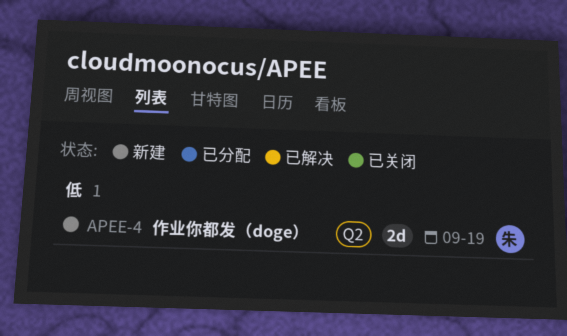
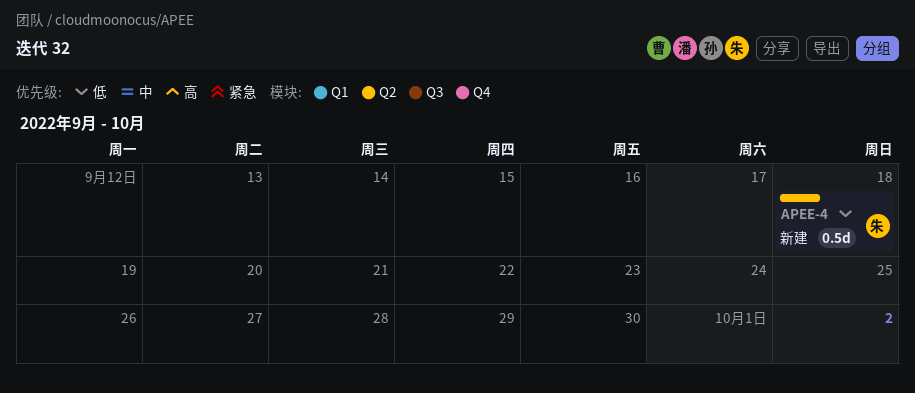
APEE-4, estimate: 2d -> 0.5d
APEE-4, due: Sep 19 -> Sep 18

